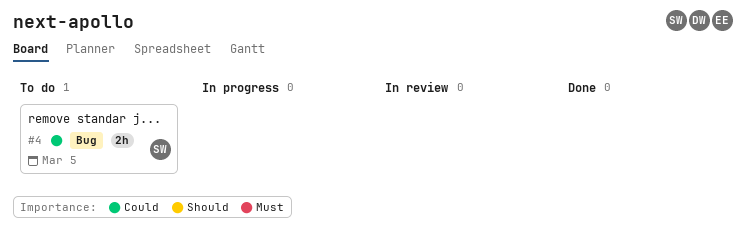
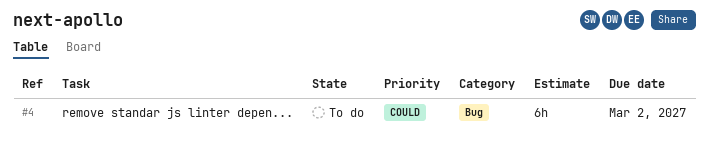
#4, estimate: 2h -> 6h
#4, due: Mar 5 -> Mar 2

